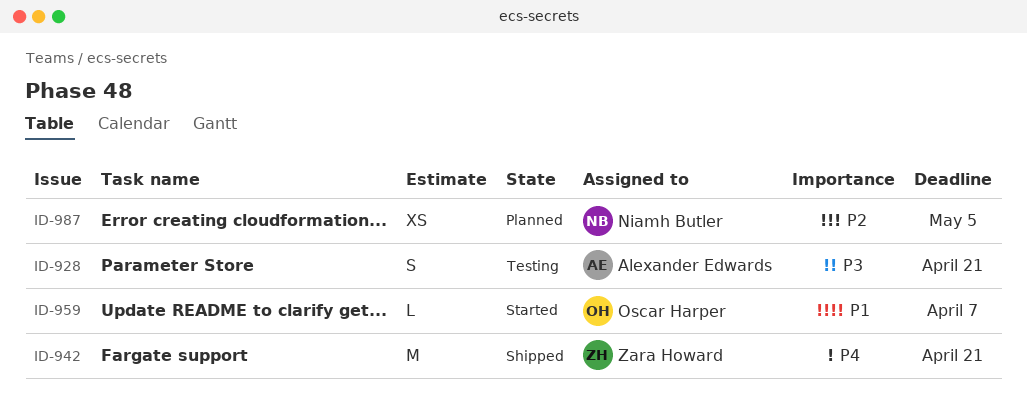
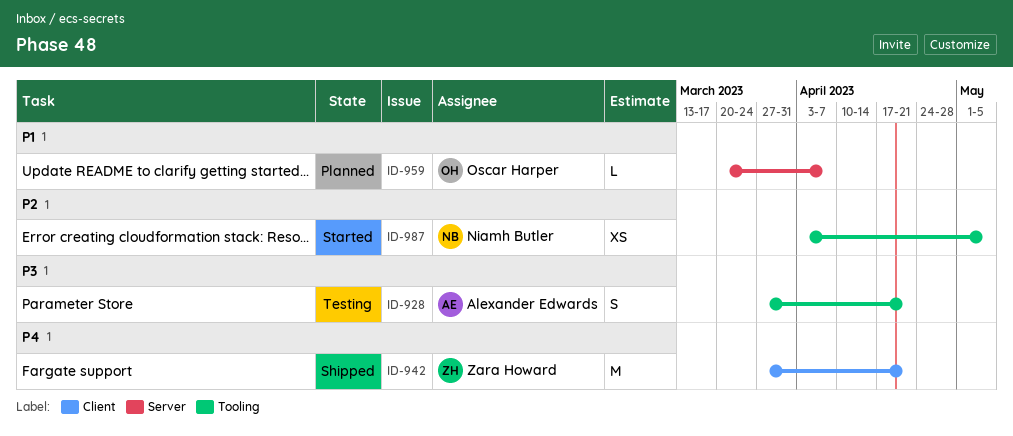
ID-959, status: Started -> Planned
ID-987, status: Planned -> Started

